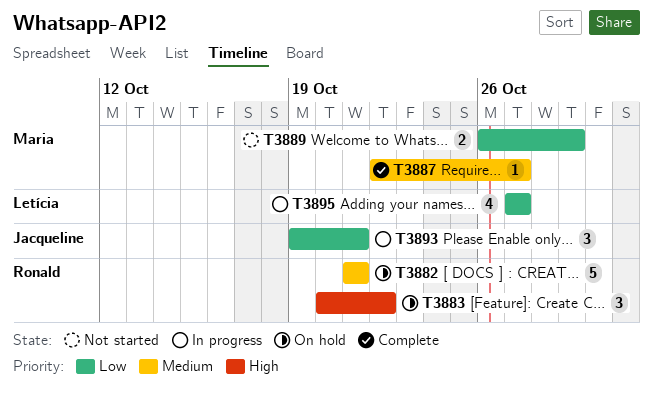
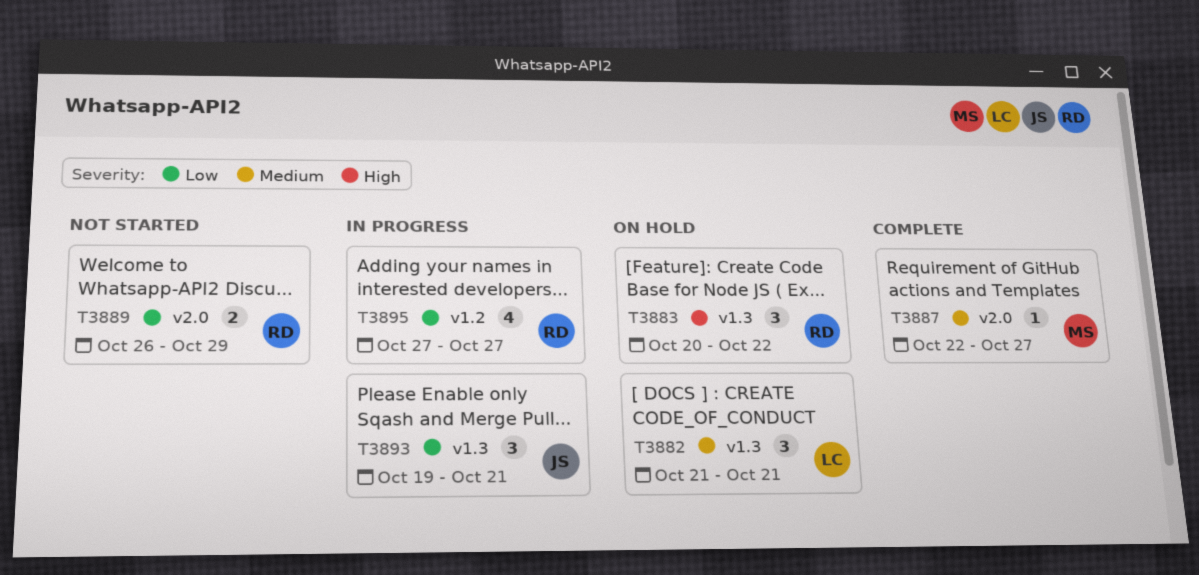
T3882, owner: Ronald -> Letícia
T3882, estimate: 5 -> 3
T3889, owner: Maria -> Ronald
T3895, owner: Letícia -> Ronald

